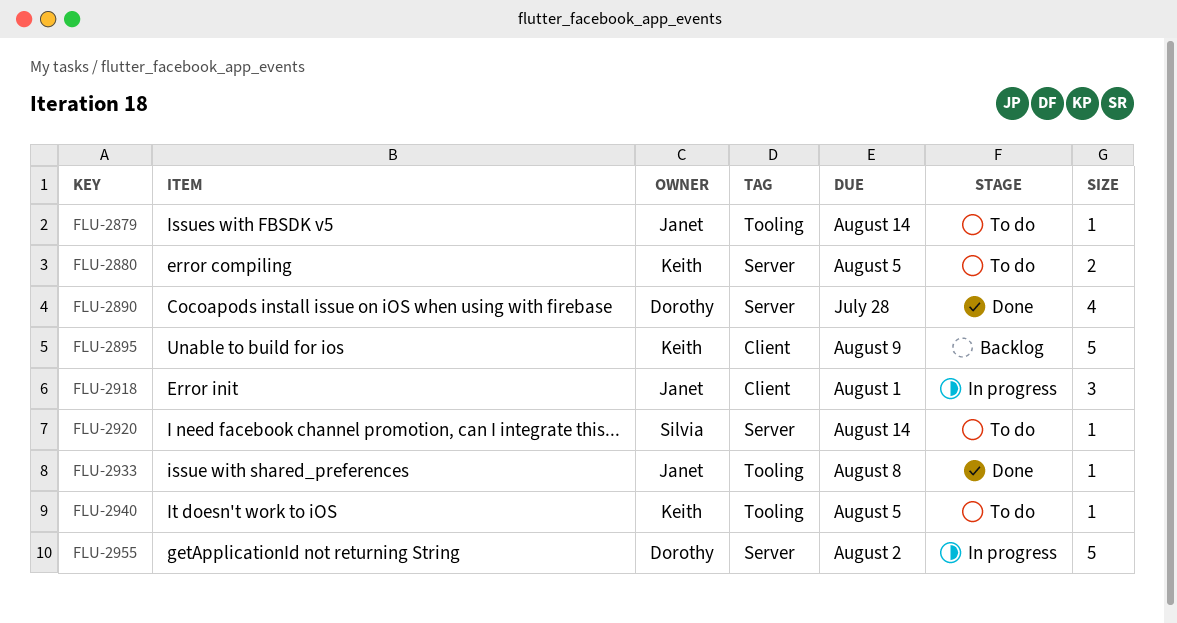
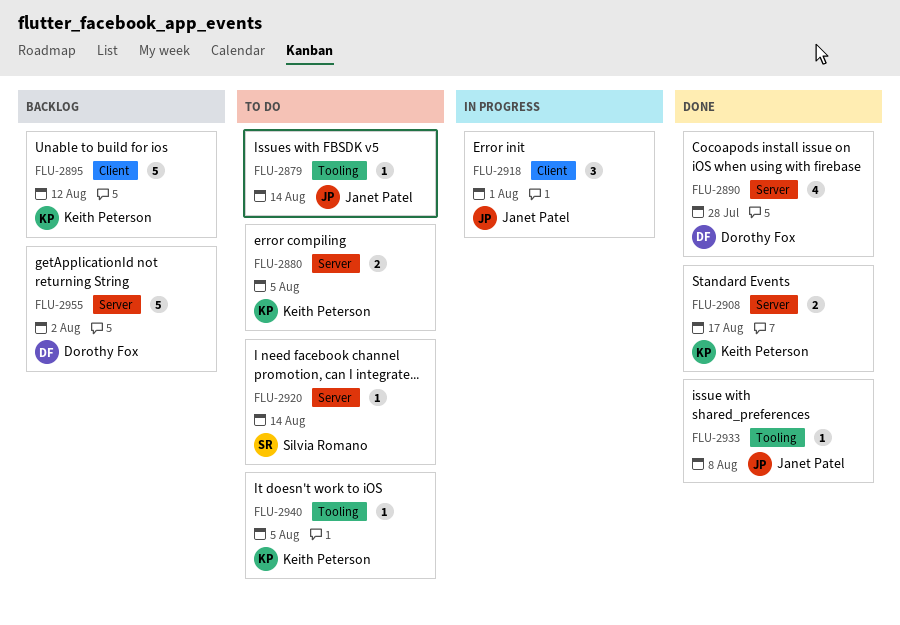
FLU-2895, due: Aug 9 -> Aug 12
FLU-2908: none -> present
FLU-2955, status: In progress -> Backlog

